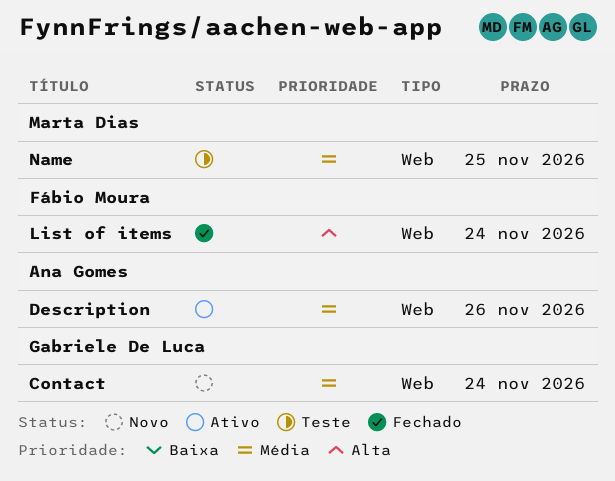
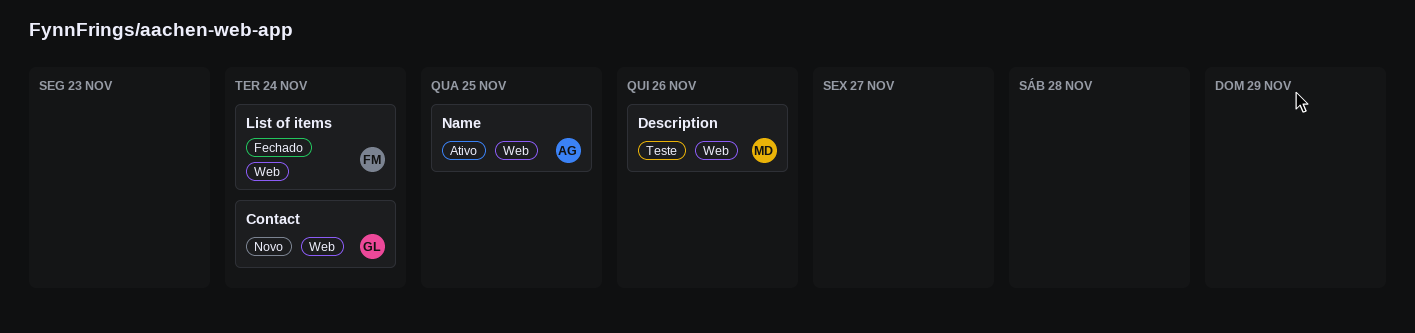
Description, status: Ativo -> Teste
Description, owner: Ana Gomes -> Marta Dias
Name, status: Teste -> Ativo
Name, owner: Marta Dias -> Ana Gomes

